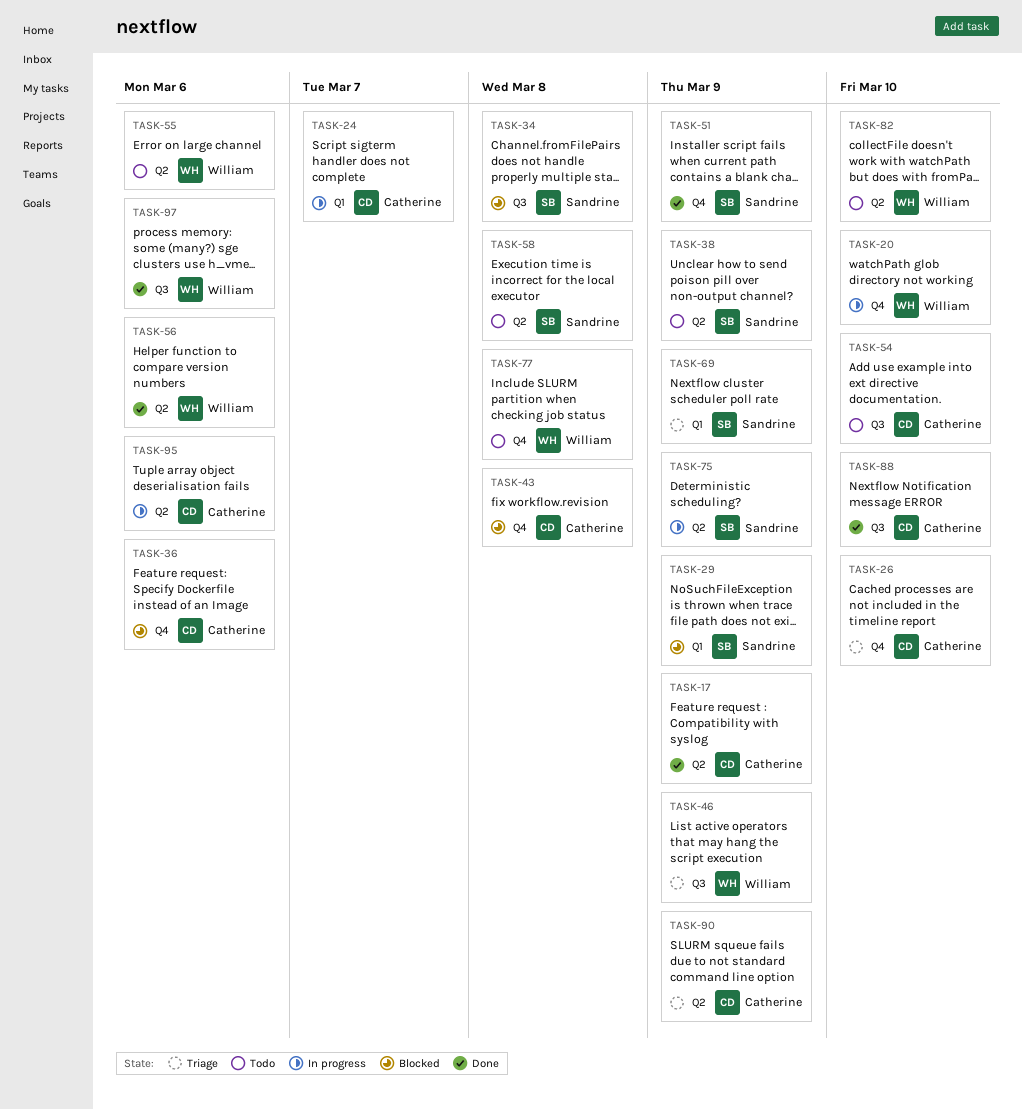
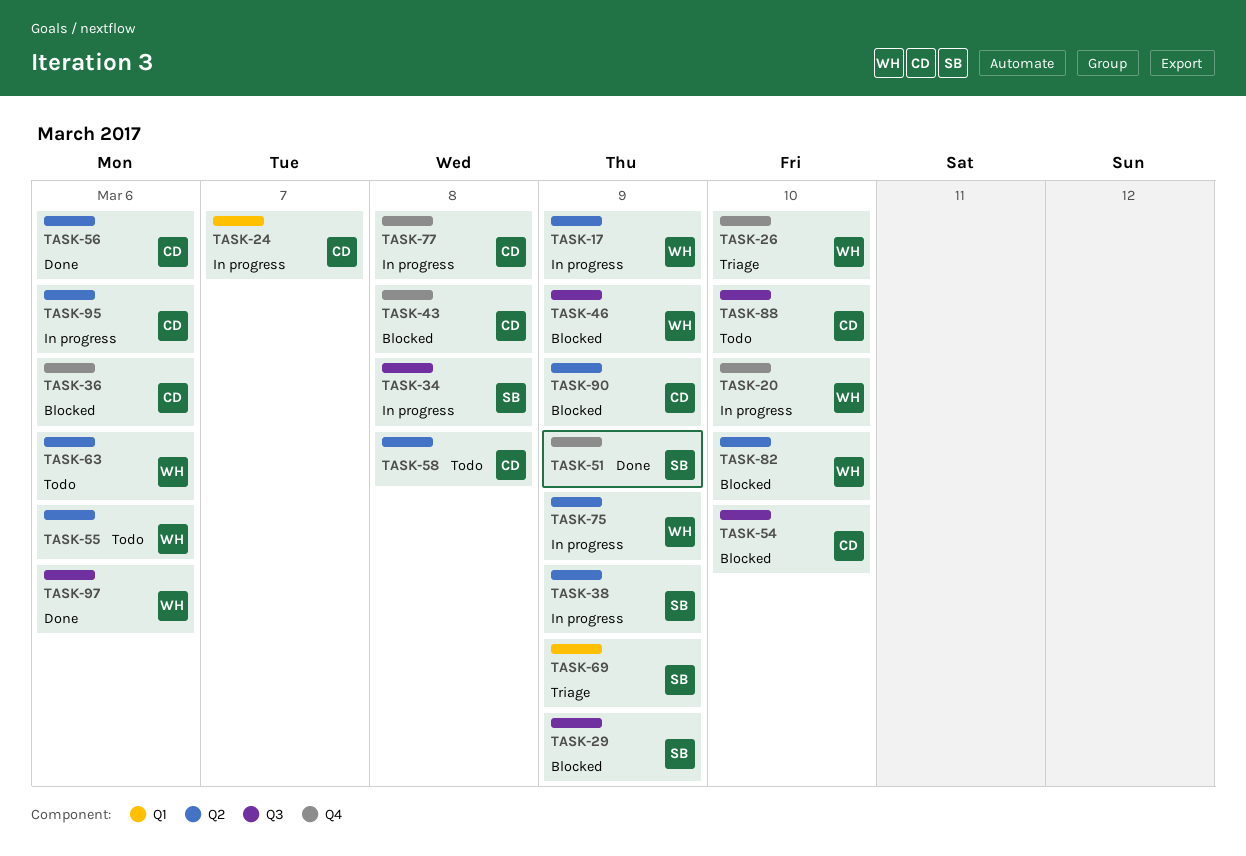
TASK-17, status: Done -> In progress
TASK-17, owner: Catherine -> William
TASK-26, owner: Catherine -> William
TASK-29, label: Q1 -> Q3
TASK-34, status: Blocked -> In progress
TASK-38, status: Todo -> In progress
TASK-46, status: Triage -> Blocked
TASK-54, status: Todo -> Blocked
TASK-56, owner: William -> Catherine
TASK-58, owner: Sandrine -> Catherine
TASK-63: none -> present
TASK-75, owner: Sandrine -> William
TASK-77, status: Todo -> In progress
TASK-77, owner: William -> Catherine
TASK-82, status: Todo -> Blocked
TASK-88, status: Done -> Todo
TASK-90, status: Triage -> Blocked

